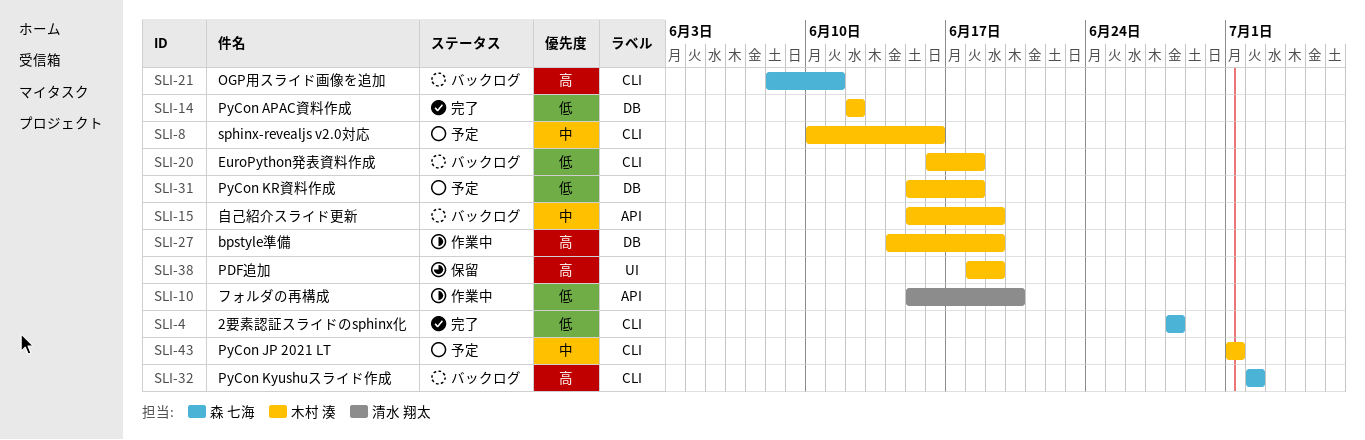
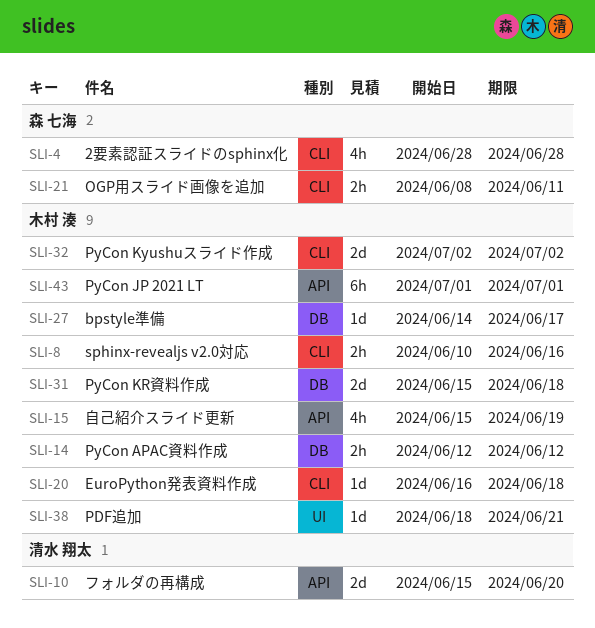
SLI-27, due: Jun 19 -> Jun 17
SLI-32, owner: 森 七海 -> 木村 湊
SLI-38, due: Jun 19 -> Jun 21
SLI-43, label: CLI -> API

